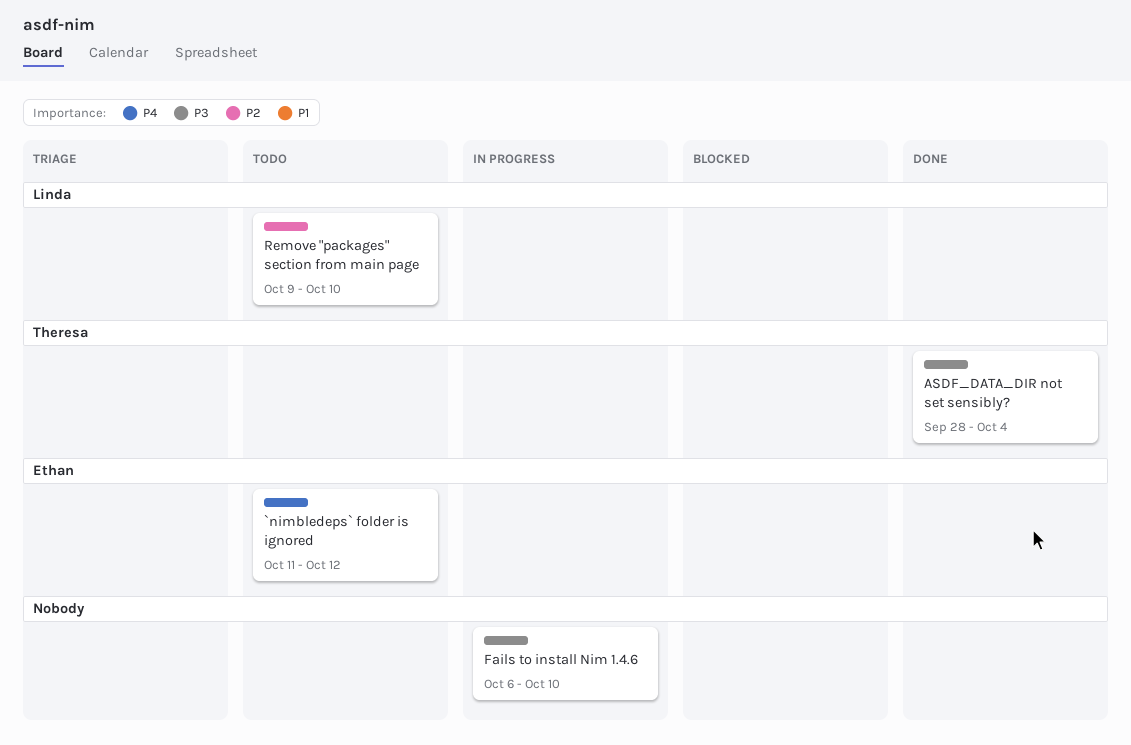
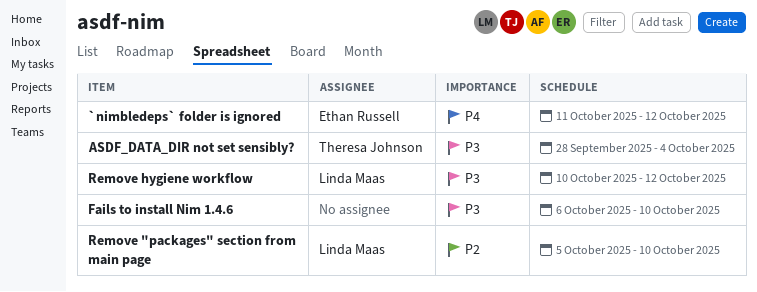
Remove "packages" section from main page, start: Oct 9 -> Oct 5
Remove hygiene workflow: none -> present

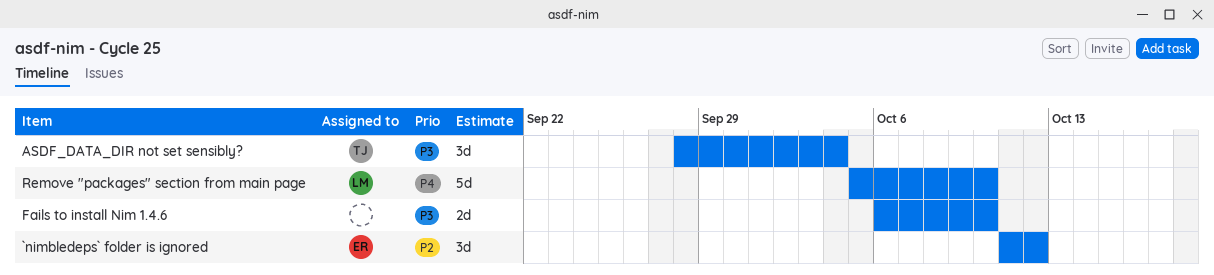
`nimbledeps` folder is ignored, priority: P4 -> P2
Remove "packages" section from main page, priority: P2 -> P4
Remove hygiene workflow: present -> none

